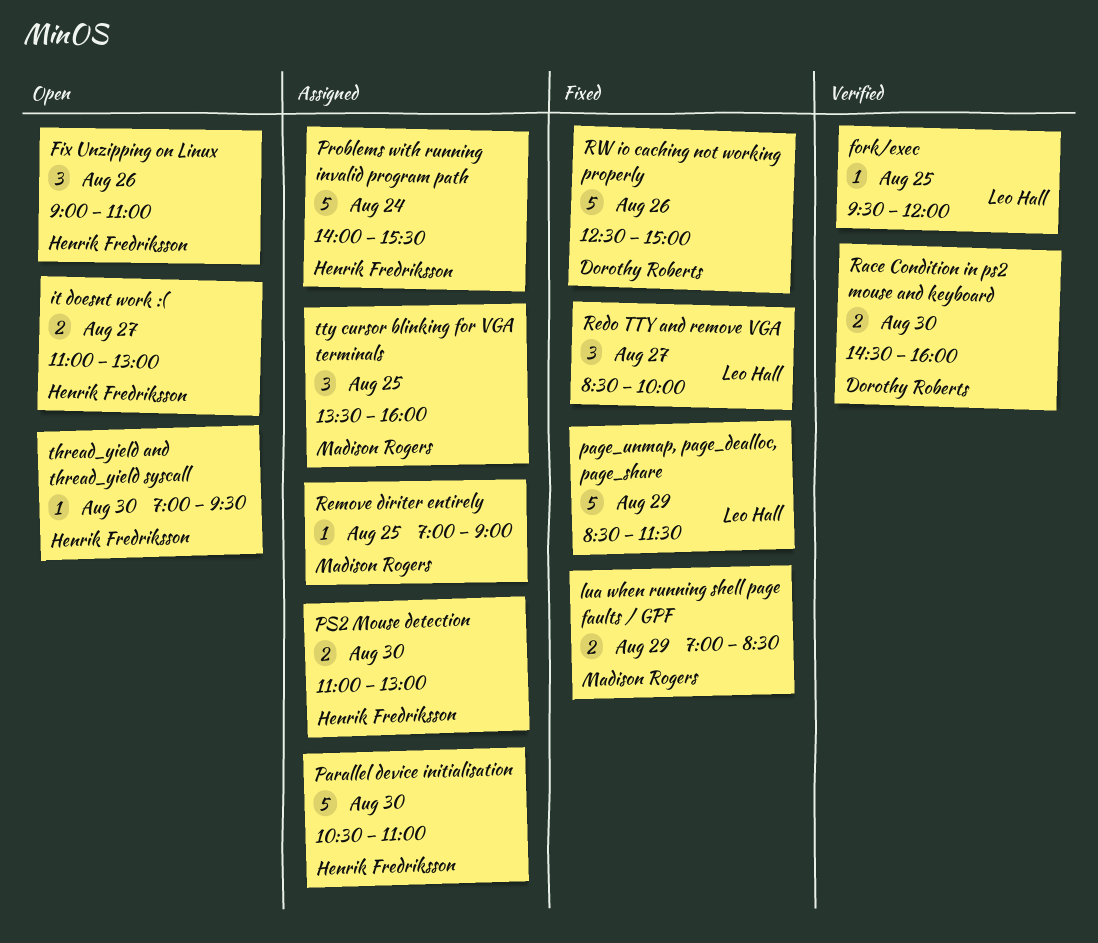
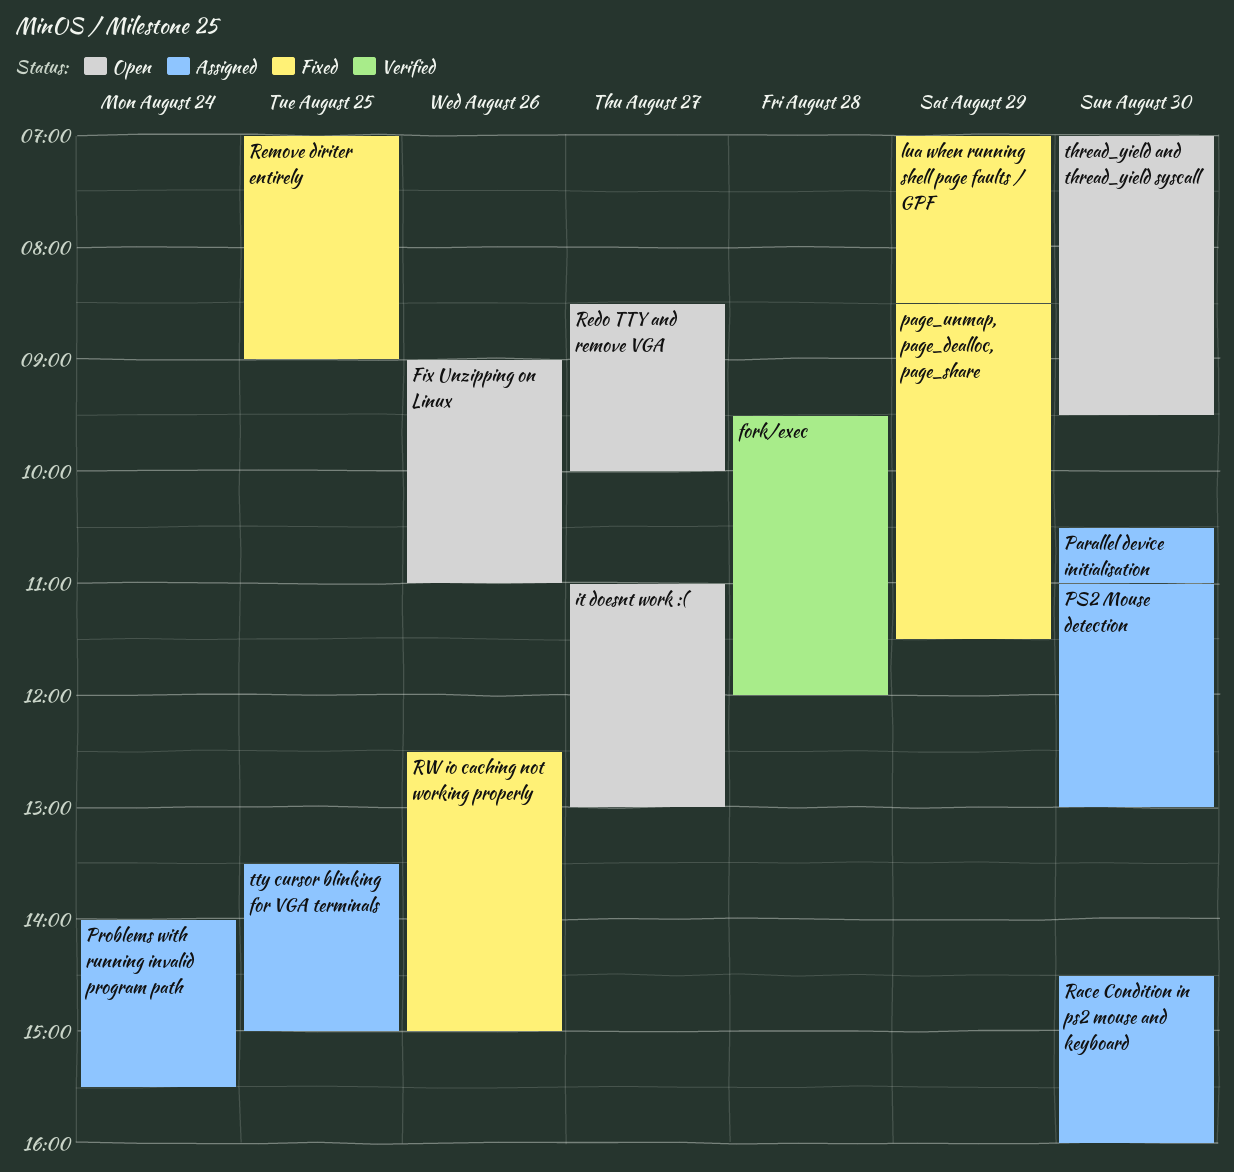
fork/exec, day: Aug 25 -> Aug 28
Race Condition in ps2 mouse and keyboard, status: Verified -> Assigned
Redo TTY and remove VGA, status: Fixed -> Open
Remove diriter entirely, status: Assigned -> Fixed
tty cursor blinking for VGA terminals, ends: 16:00 -> 15:00

